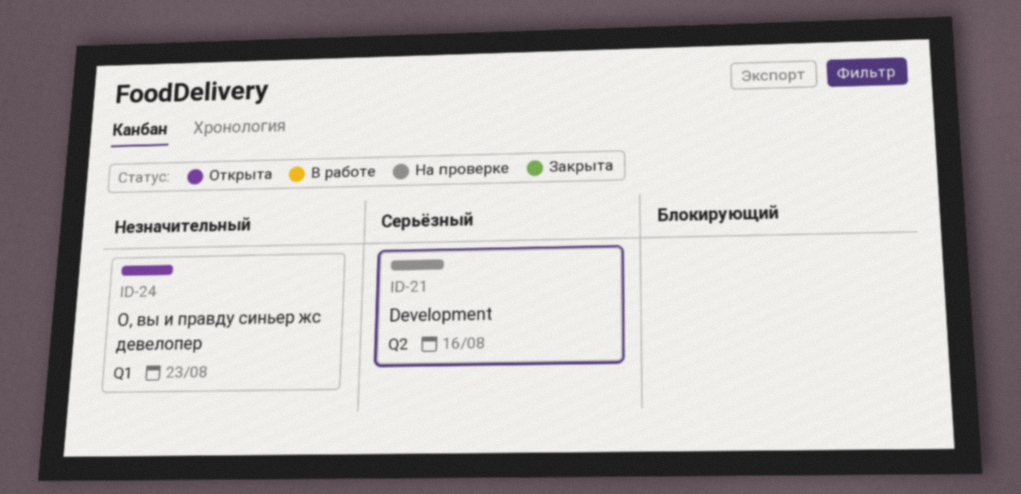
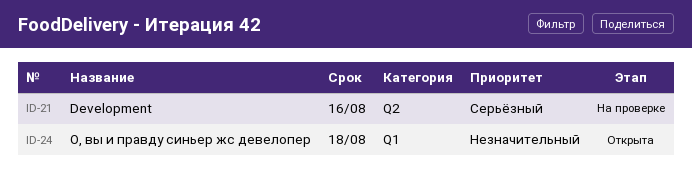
ID-24, due: Aug 23 -> Aug 18

